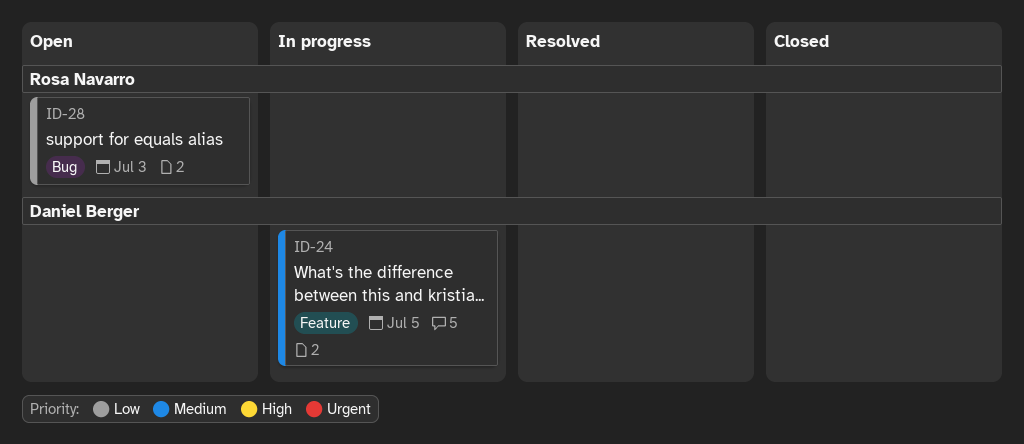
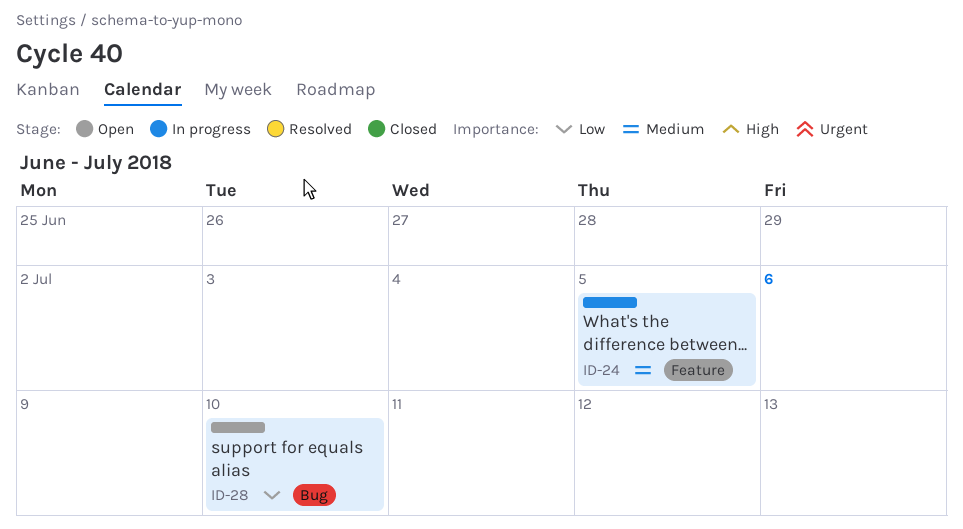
ID-28, due: Jul 3 -> Jul 10

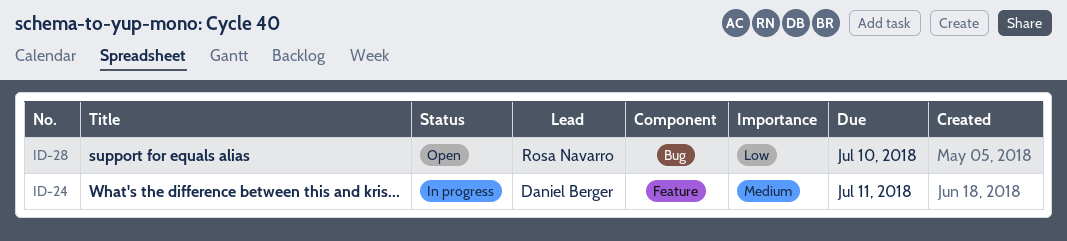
ID-24, due: Jul 5 -> Jul 11

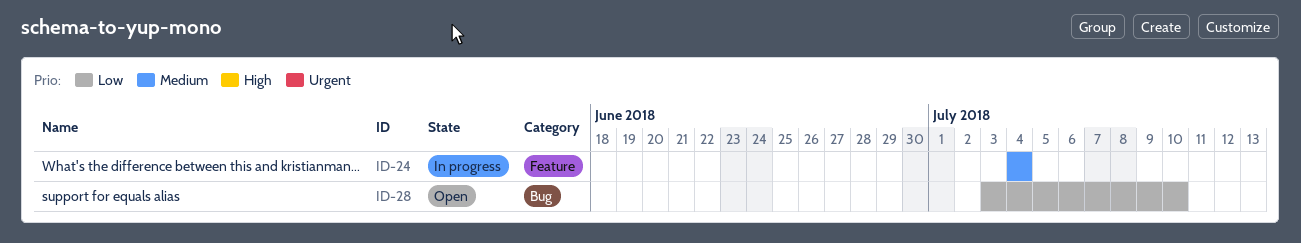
ID-24, due: Jul 11 -> Jul 4

